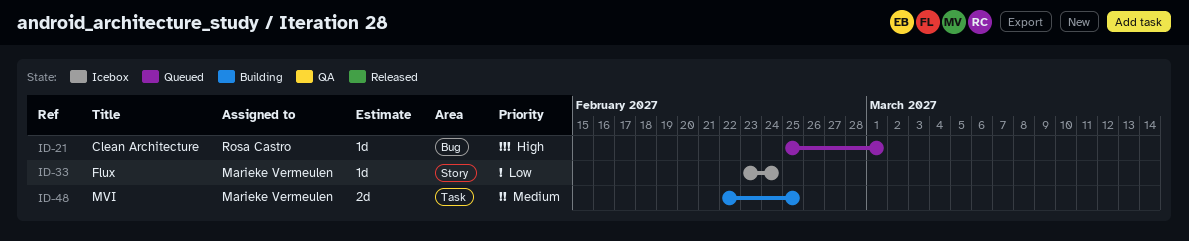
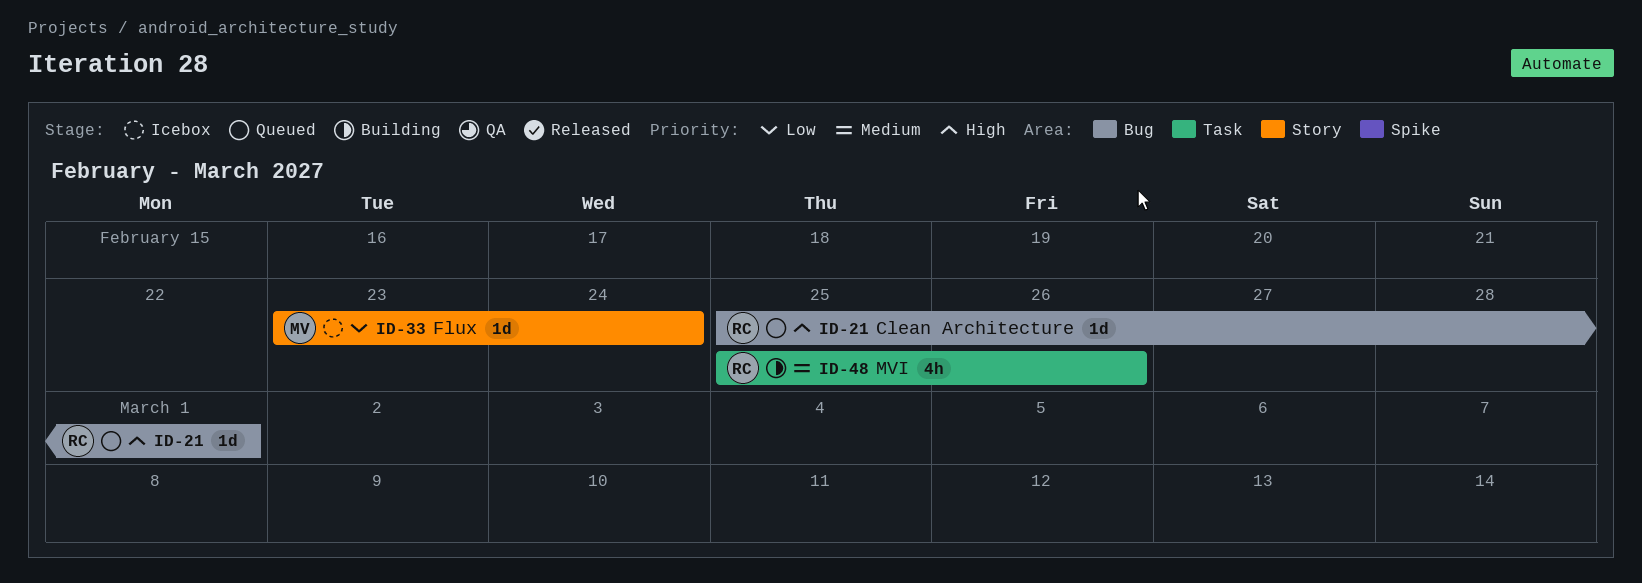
ID-48, owner: Marieke Vermeulen -> Rosa Castro
ID-48, estimate: 2d -> 4h
ID-48, start: Feb 22 -> Feb 25
ID-48, due: Feb 25 -> Feb 26

